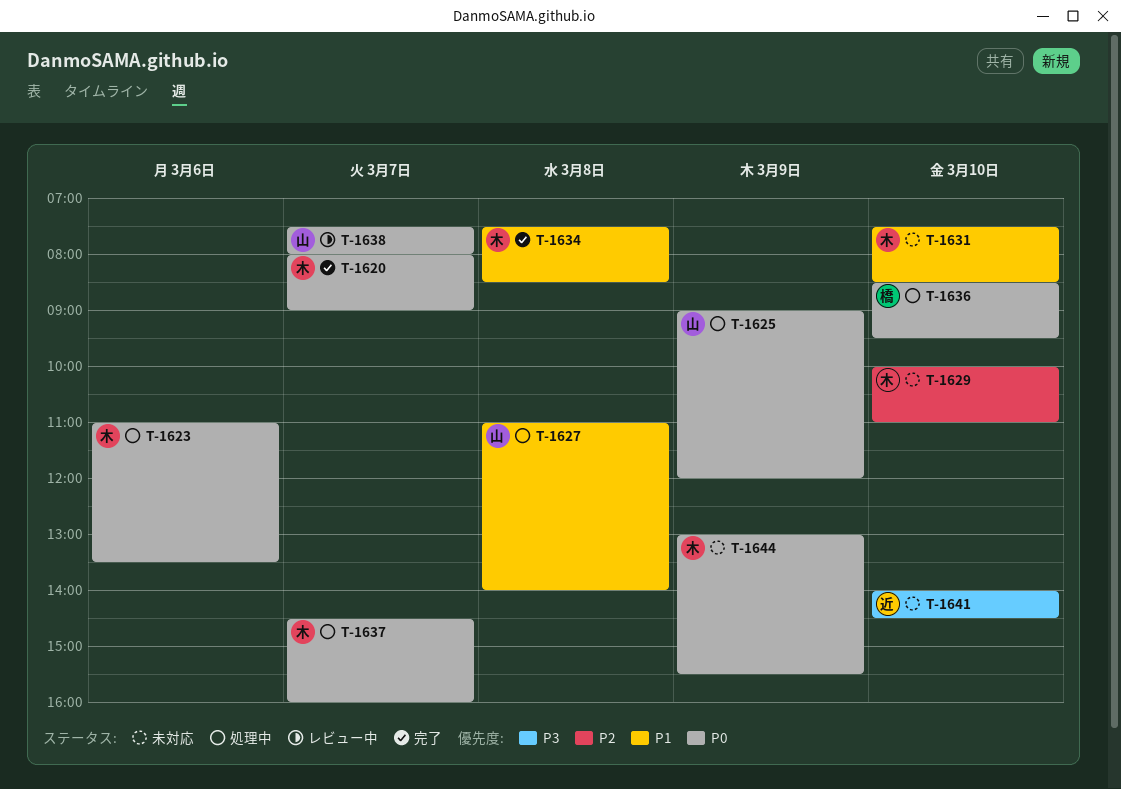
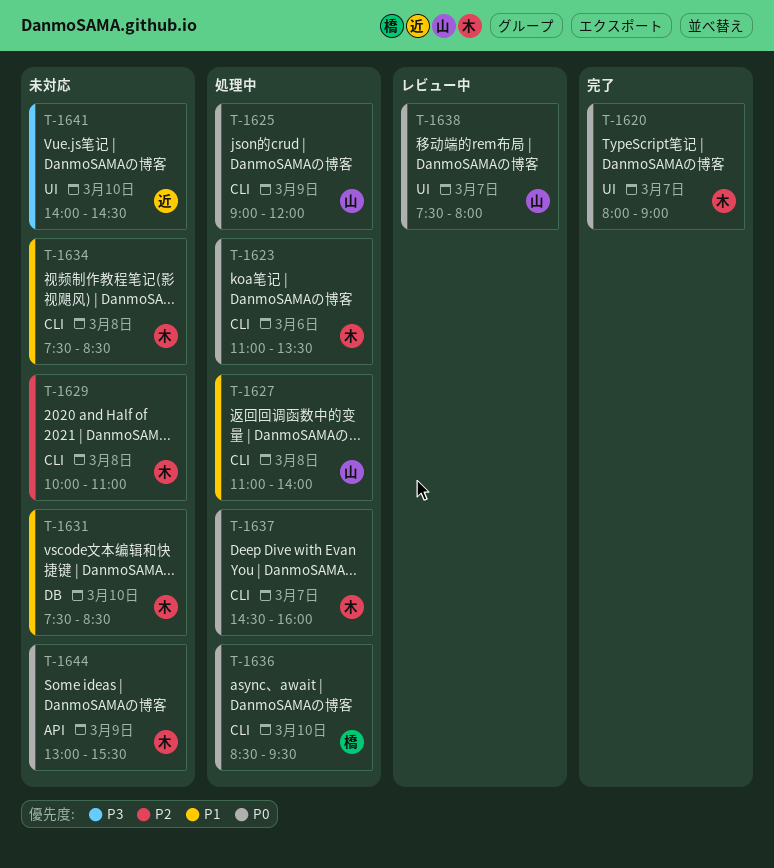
T-1629, day: Mar 10 -> Mar 8
T-1634, status: 完了 -> 未対応

